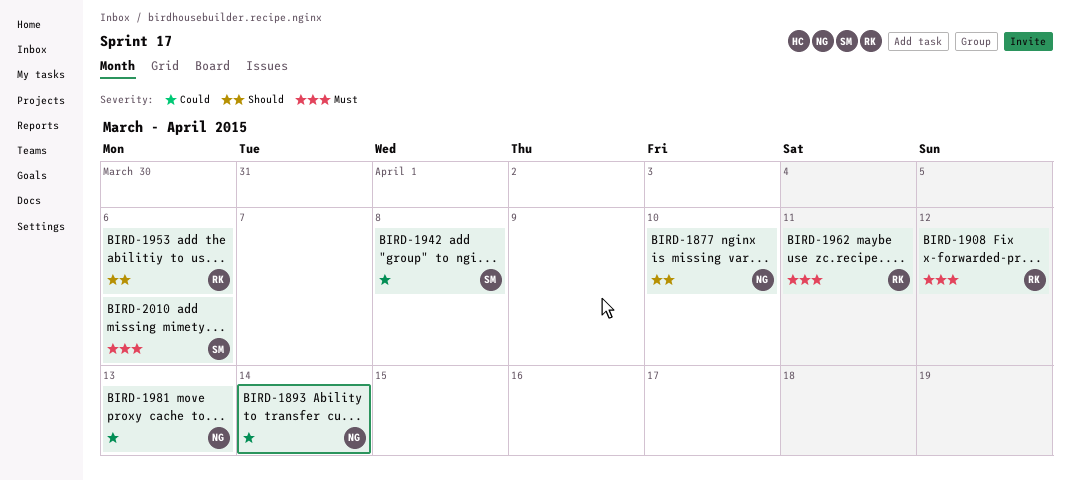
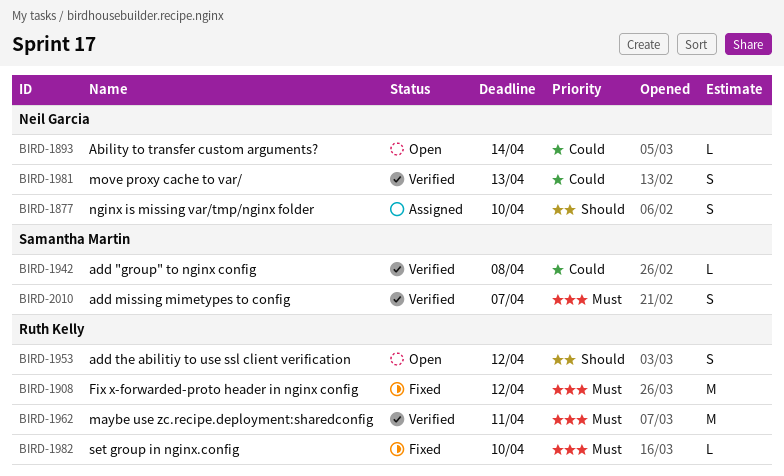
BIRD-1953, due: Apr 6 -> Apr 12
BIRD-1982: none -> present
BIRD-2010, due: Apr 6 -> Apr 7

